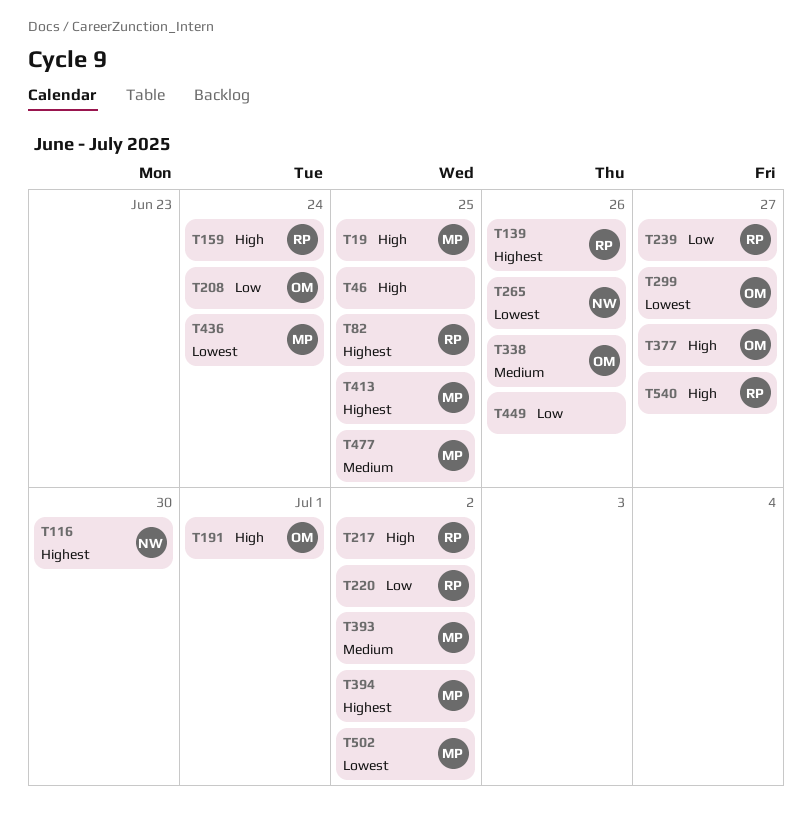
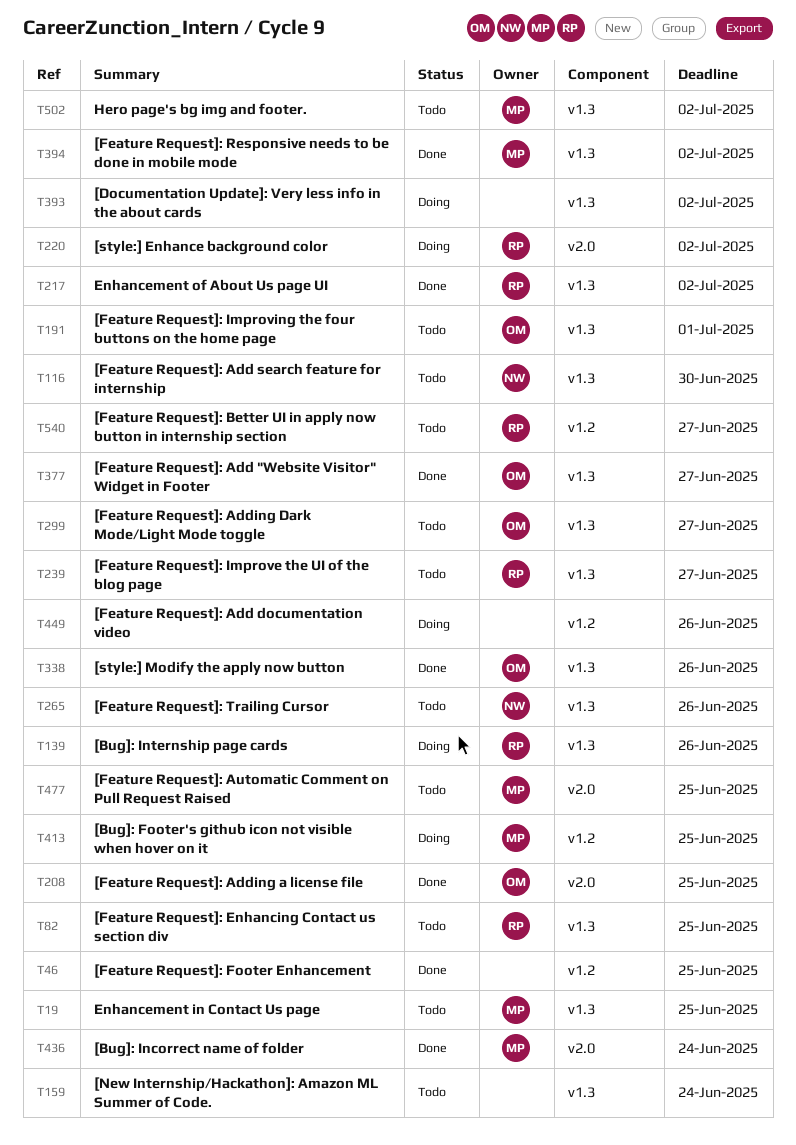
T159, owner: RP -> none
T208, due: Jun 24 -> Jun 25
T393, owner: MP -> none

